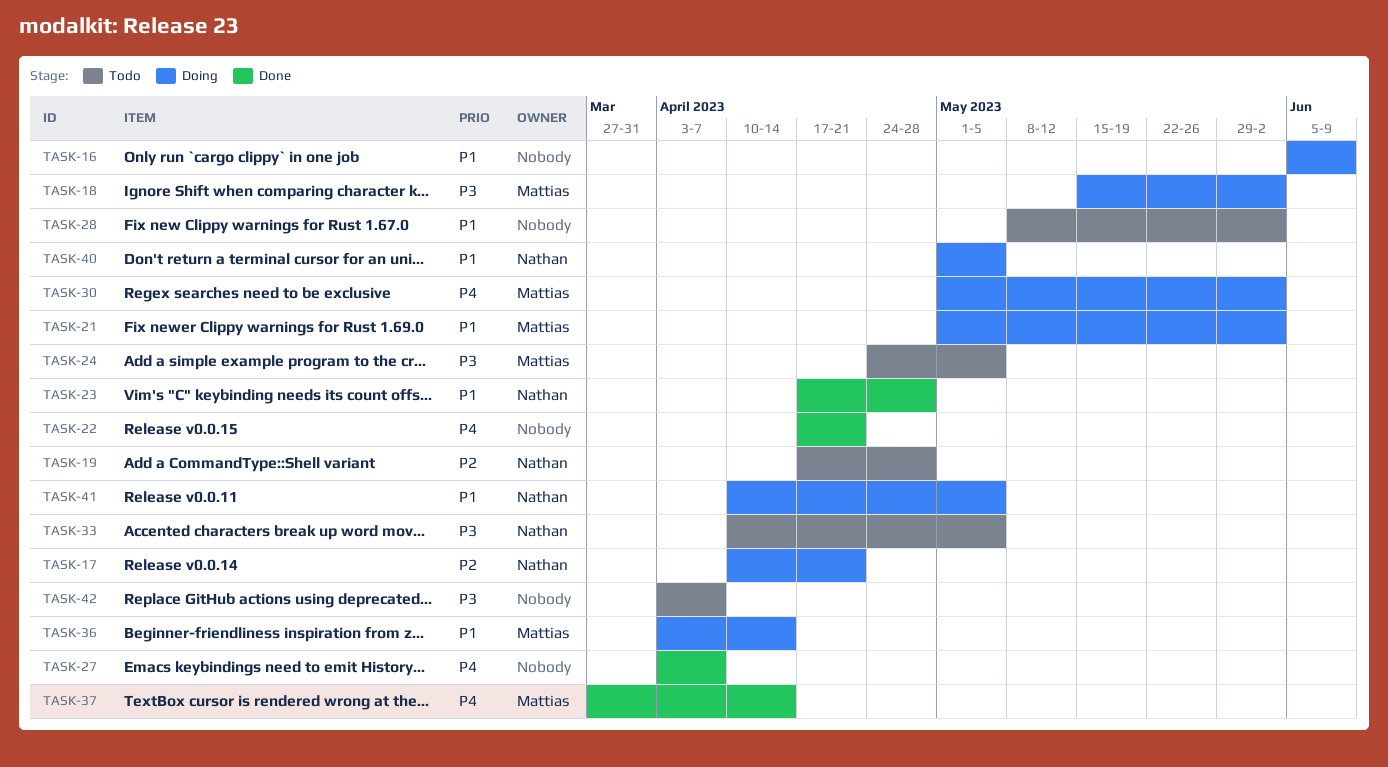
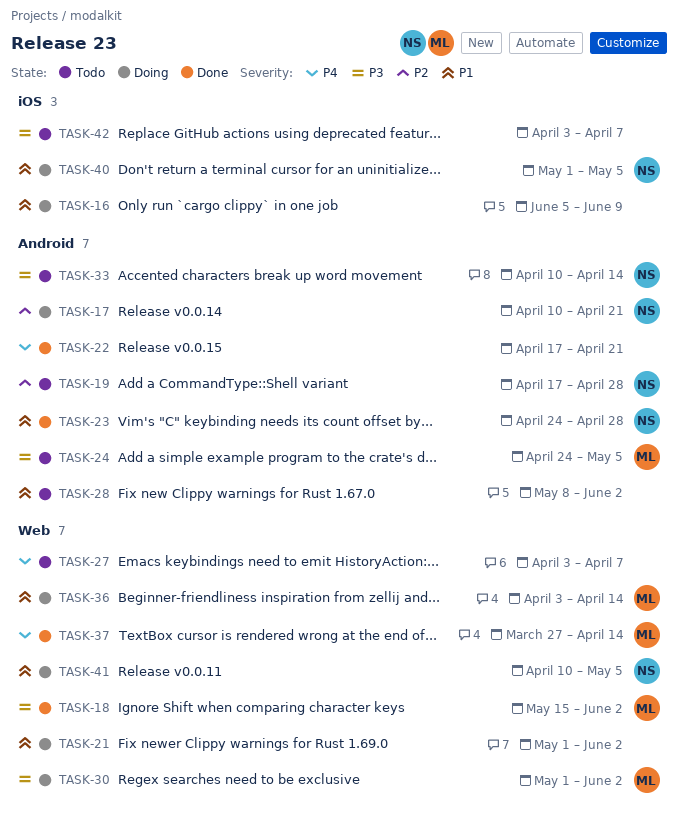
TASK-18, status: Doing -> Done
TASK-21, owner: Mattias -> none
TASK-23, start: Apr 17 -> Apr 24
TASK-27, status: Done -> Todo
TASK-30, priority: P4 -> P3
TASK-33, due: May 5 -> Apr 14

